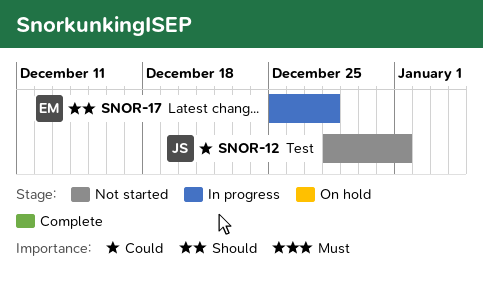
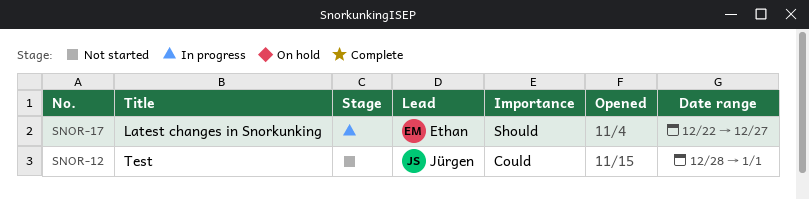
SNOR-17, start: Dec 25 -> Dec 22
SNOR-17, due: Dec 28 -> Dec 27

